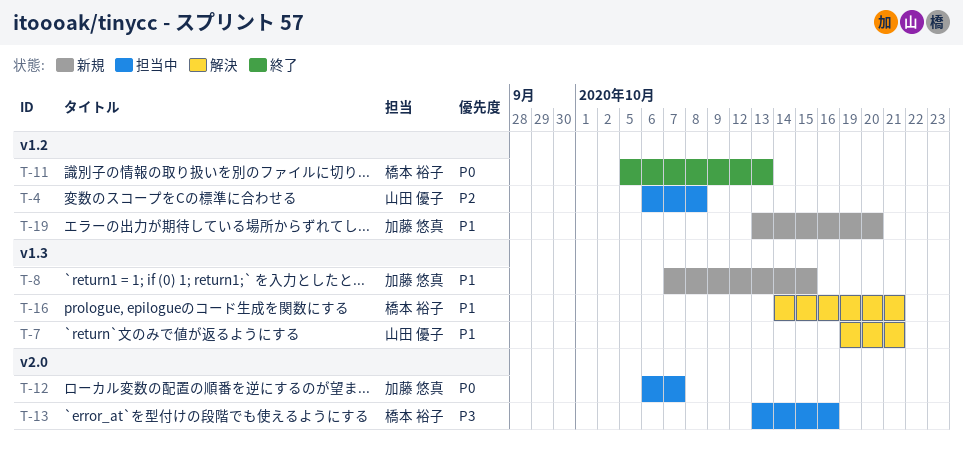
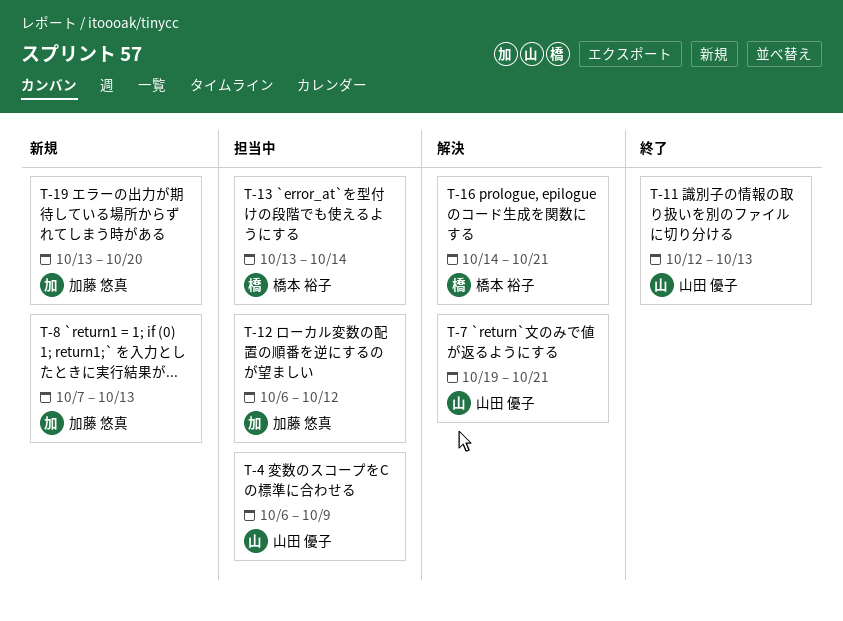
T-4, due: Oct 8 -> Oct 9
T-8, due: Oct 15 -> Oct 13
T-11, owner: 橋本 裕子 -> 山田 優子
T-11, start: Oct 5 -> Oct 12
T-12, due: Oct 7 -> Oct 12
T-13, due: Oct 16 -> Oct 14

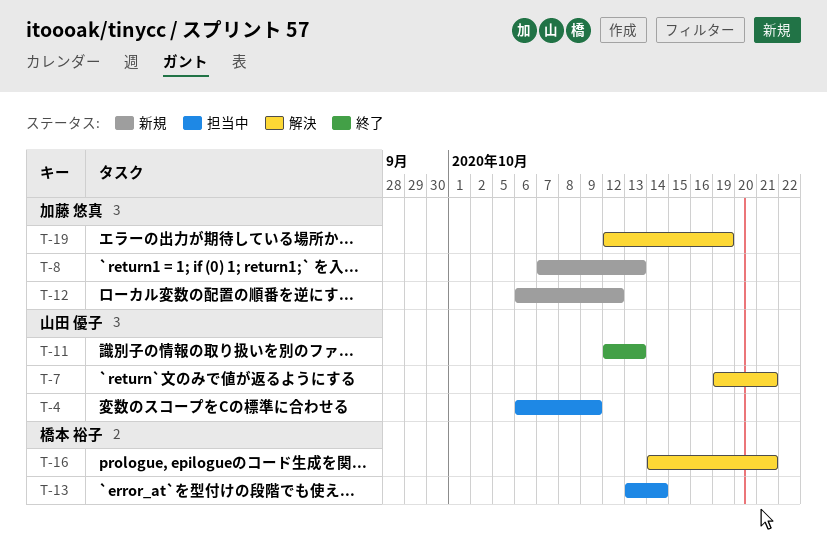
T-12, status: 担当中 -> 新規
T-19, status: 新規 -> 解決
T-19, start: Oct 13 -> Oct 12
T-19, due: Oct 20 -> Oct 19

